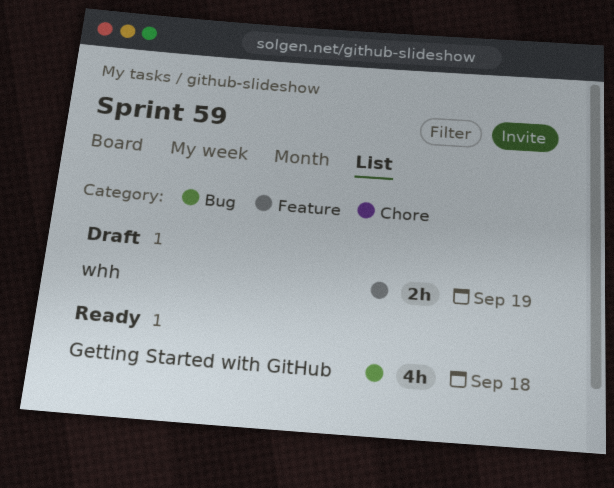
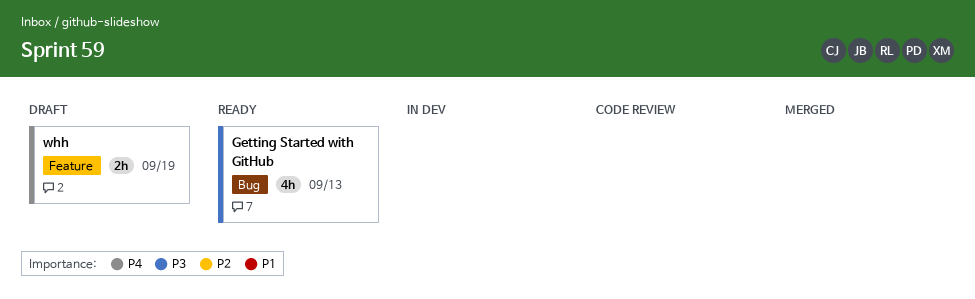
Getting Started with GitHub, due: Sep 18 -> Sep 13

